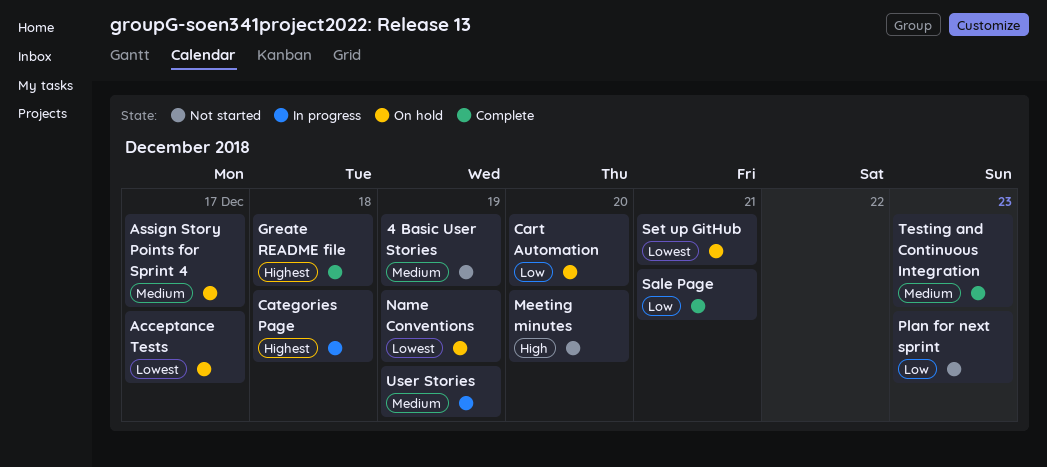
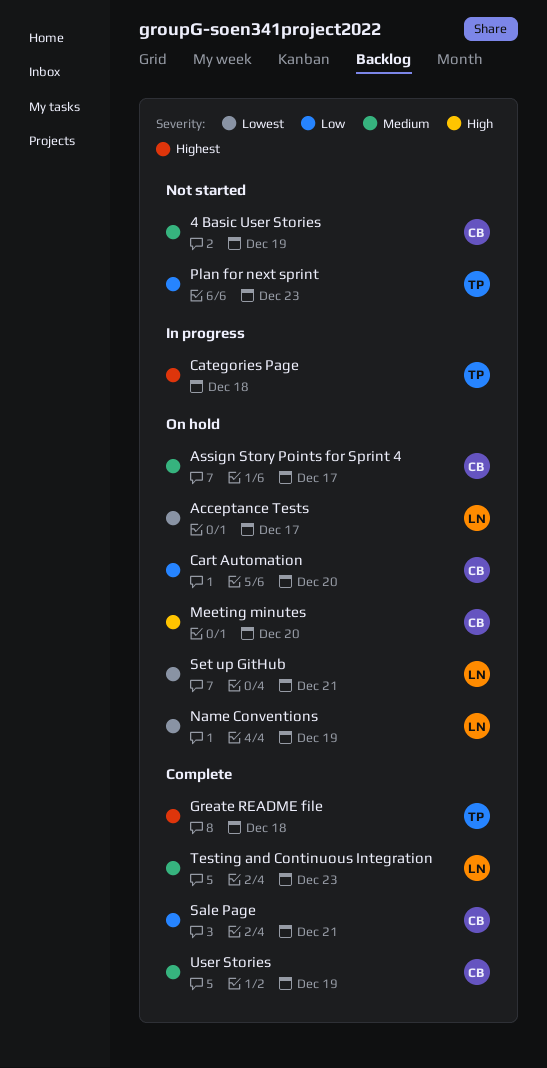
Meeting minutes, status: Not started -> On hold
User Stories, status: In progress -> Complete

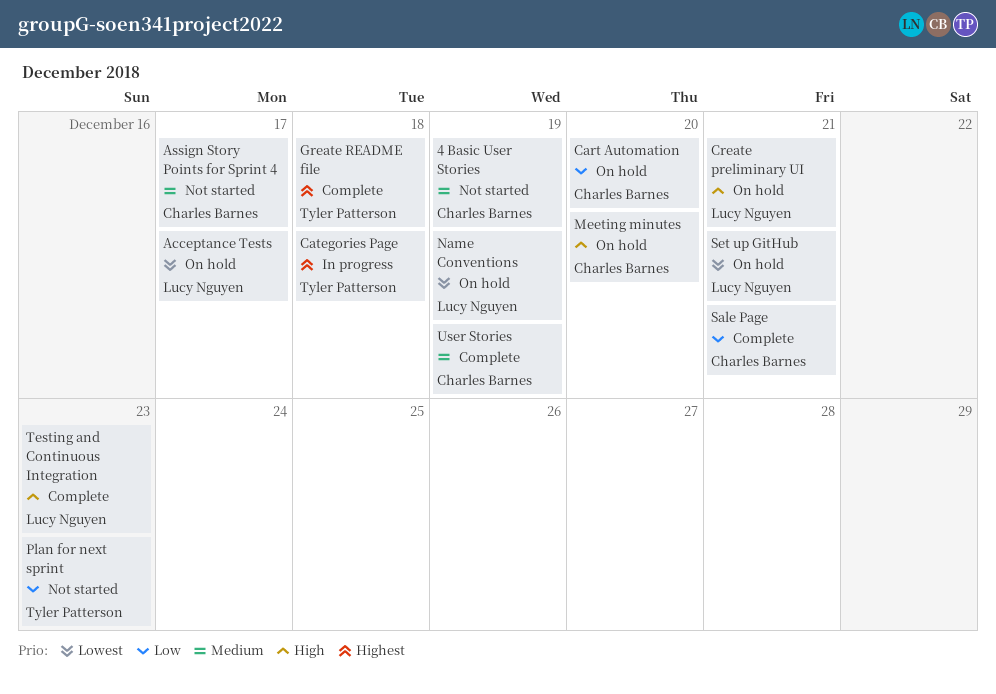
Assign Story Points for Sprint 4, status: On hold -> Not started
Create preliminary UI: none -> present
Testing and Continuous Integration, priority: Medium -> High

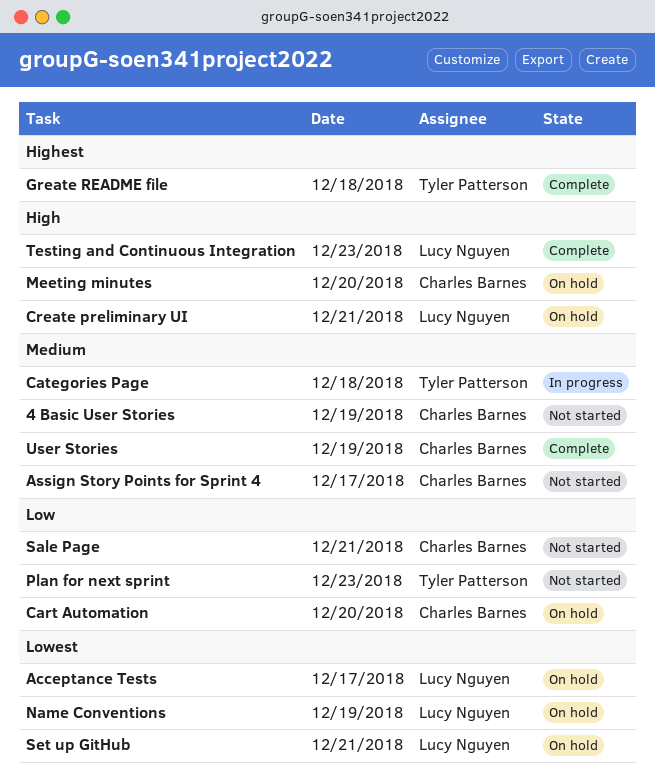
Categories Page, priority: Highest -> Medium
Sale Page, status: Complete -> Not started

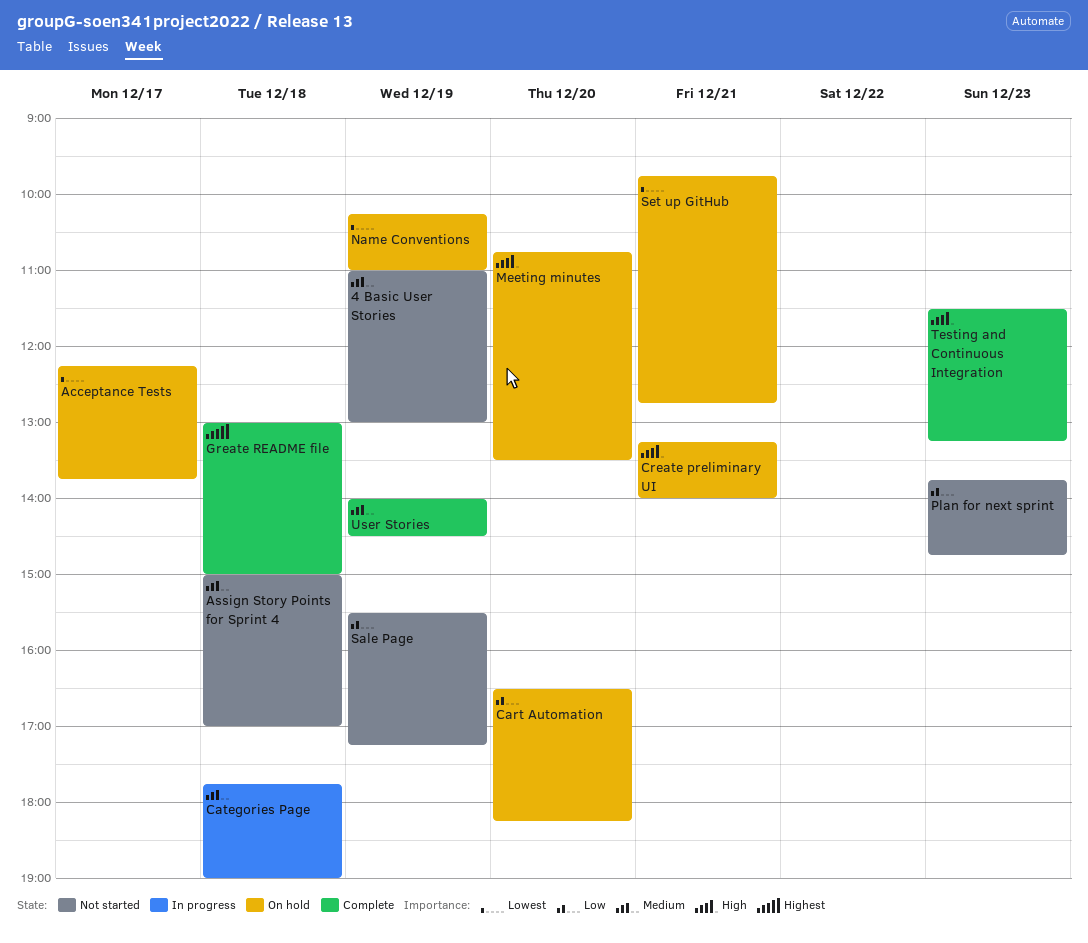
Assign Story Points for Sprint 4, day: Dec 17 -> Dec 18
Sale Page, day: Dec 21 -> Dec 19

